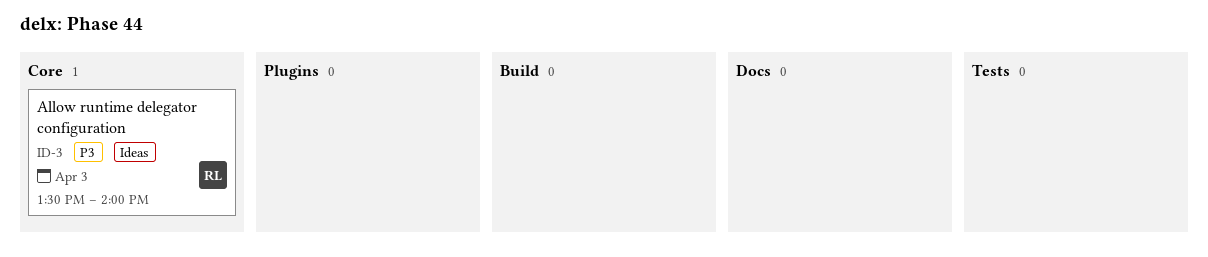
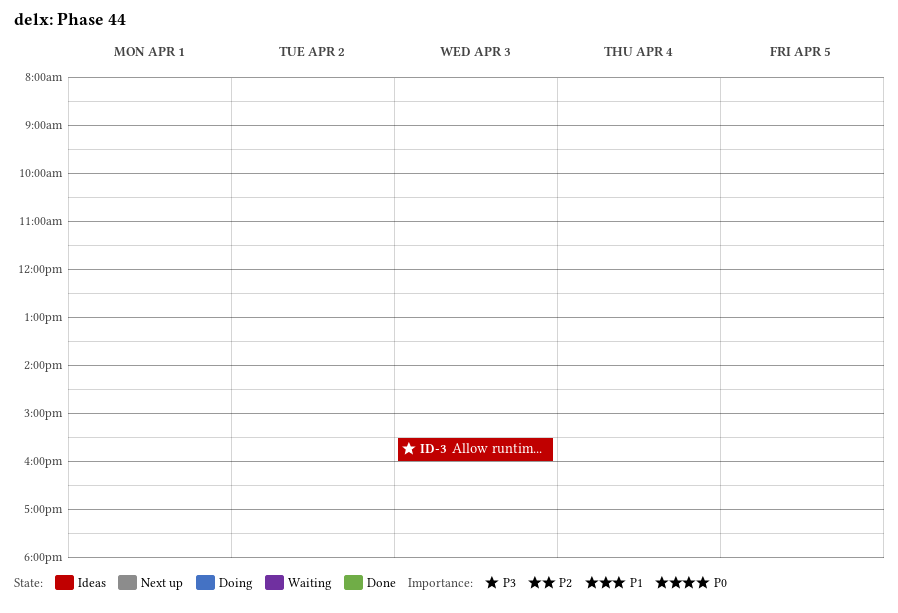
ID-3, begins: 13:30 -> 15:30
ID-3, ends: 14:00 -> 16:00

